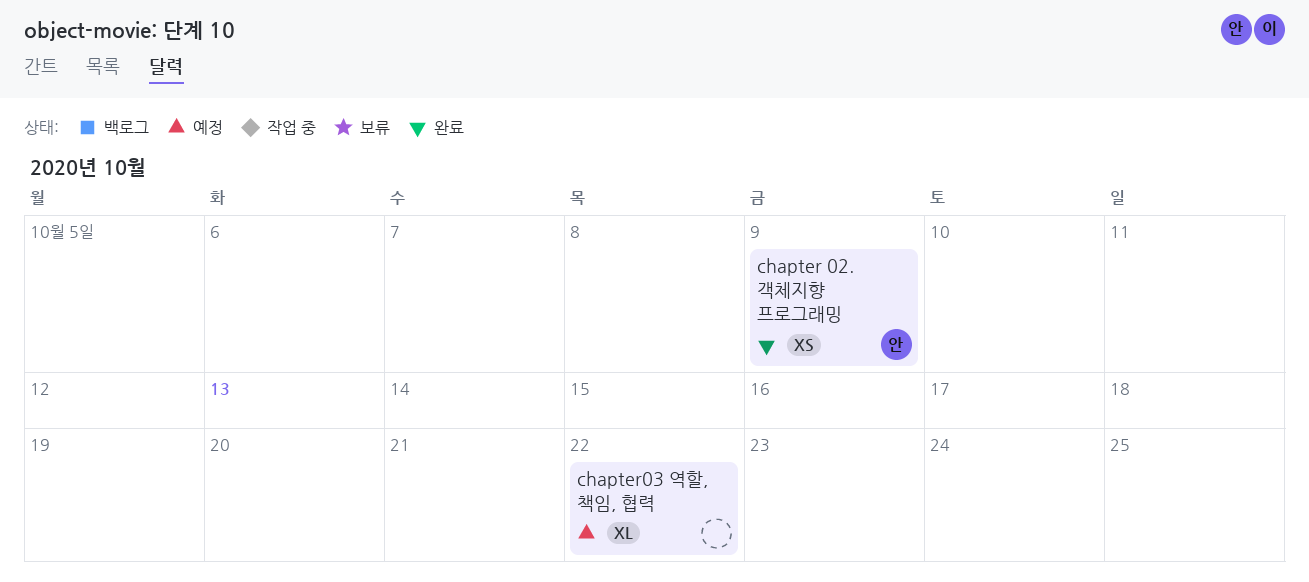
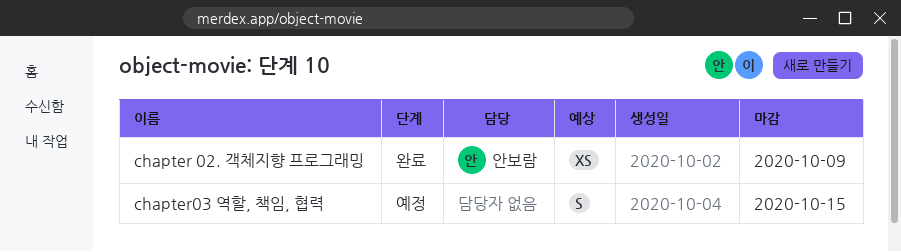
chapter03 역할, 책임, 협력, estimate: XL -> S
chapter03 역할, 책임, 협력, due: Oct 22 -> Oct 15

